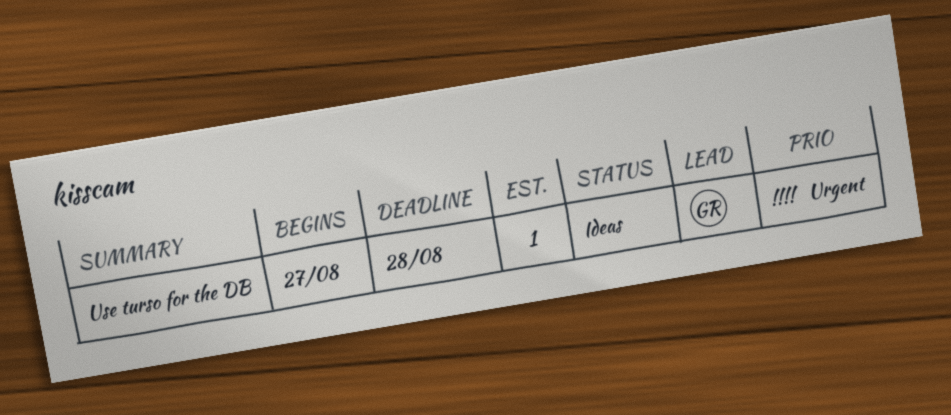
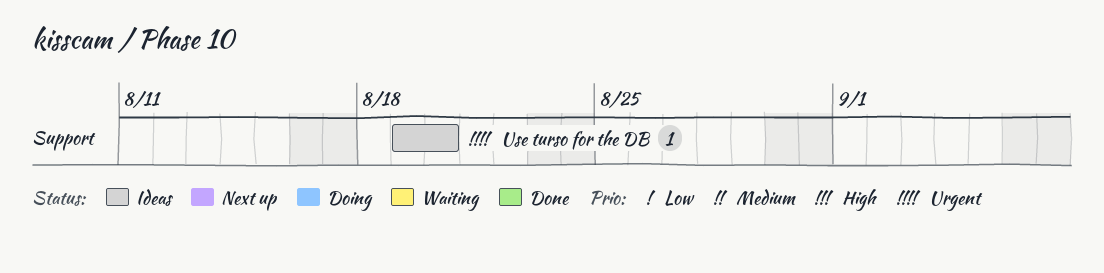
Use turso for the DB, start: Aug 27 -> Aug 19
Use turso for the DB, due: Aug 28 -> Aug 20

